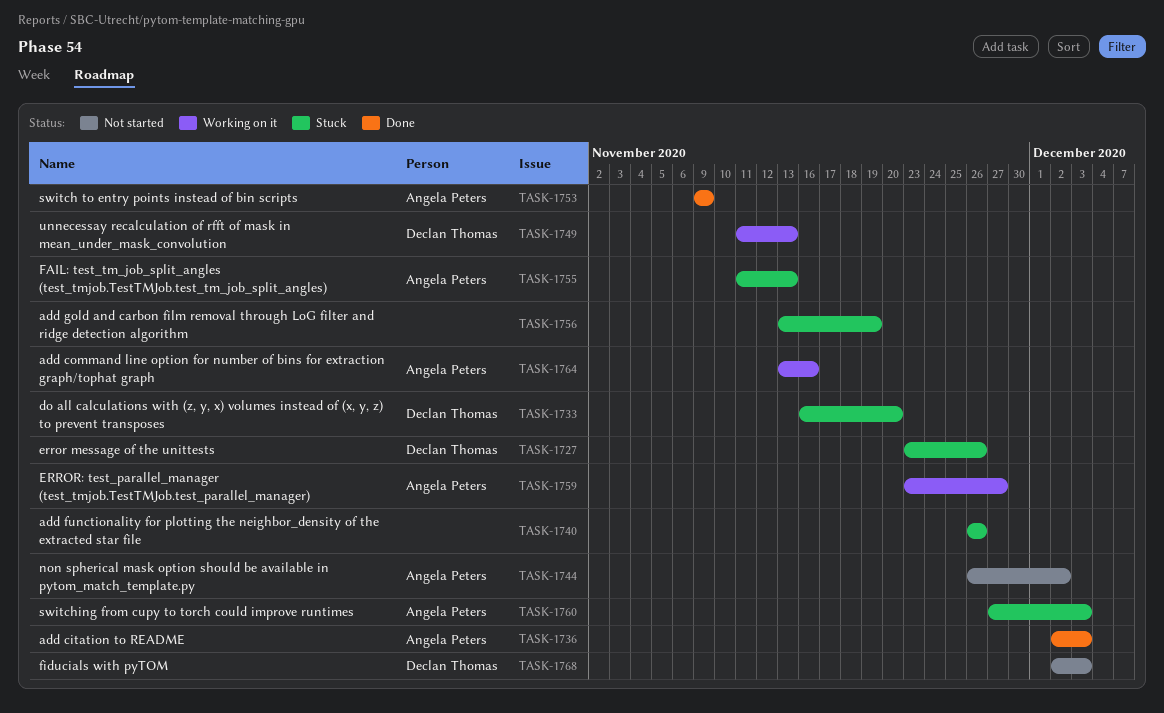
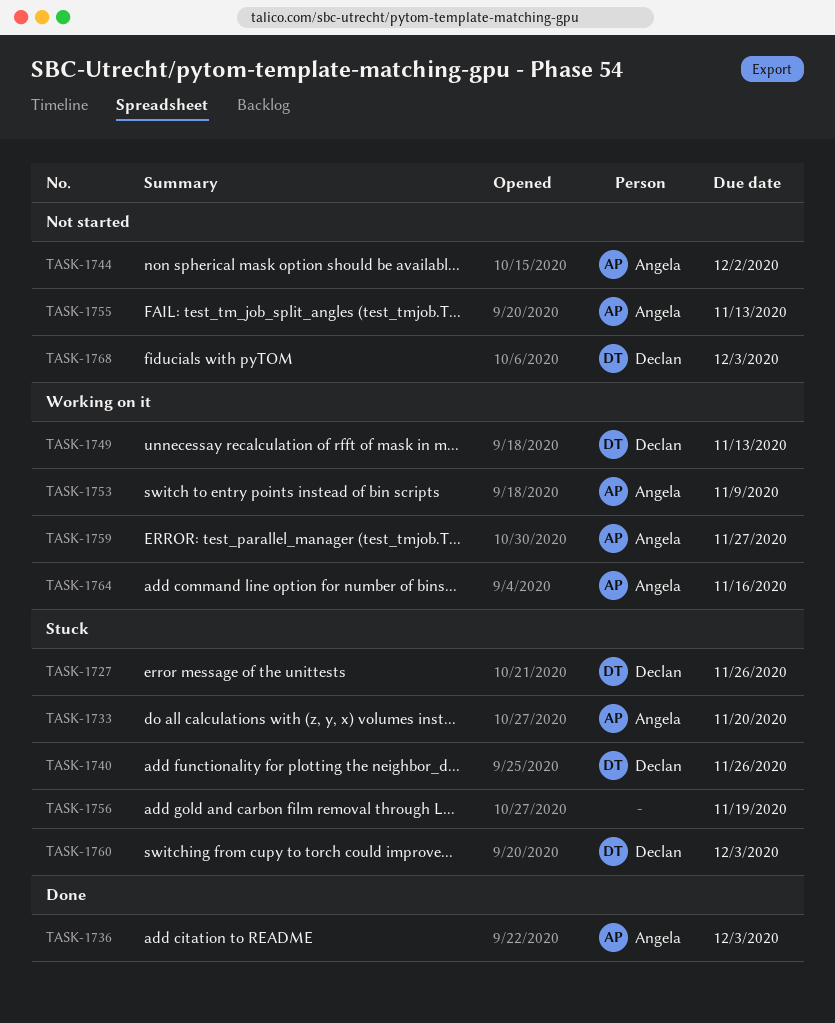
TASK-1733, owner: Declan Thomas -> Angela Peters
TASK-1740, owner: none -> Declan Thomas
TASK-1753, status: Done -> Working on it
TASK-1755, status: Stuck -> Not started
TASK-1760, owner: Angela Peters -> Declan Thomas

